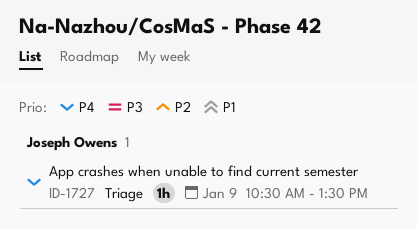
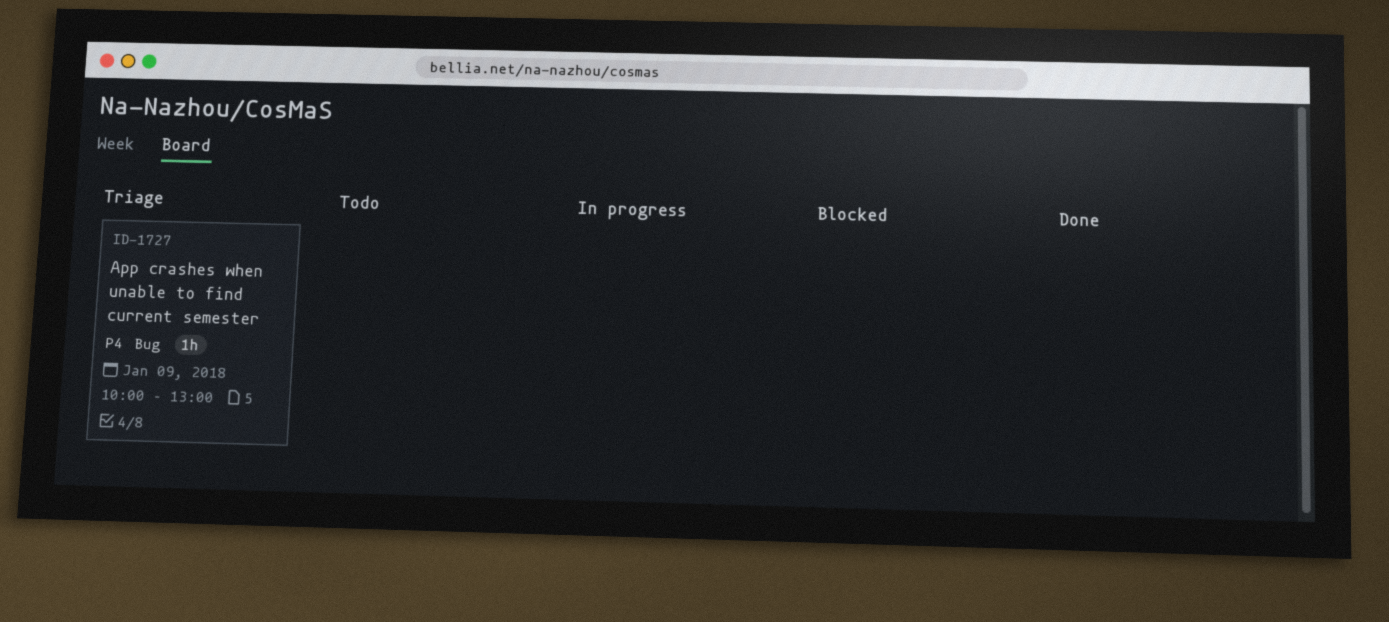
ID-1727, begins: 10:30 -> 10:00
ID-1727, ends: 13:30 -> 13:00

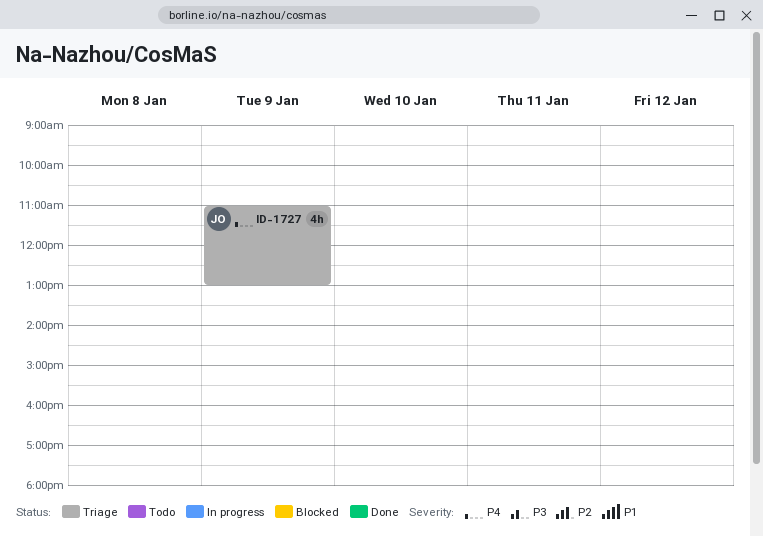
ID-1727, estimate: 1h -> 4h
ID-1727, begins: 10:00 -> 11:00

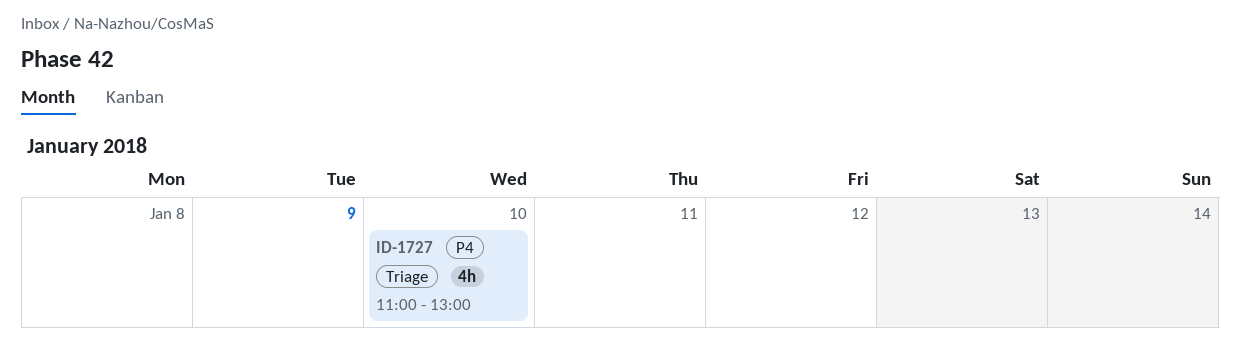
ID-1727, day: Jan 9 -> Jan 10

